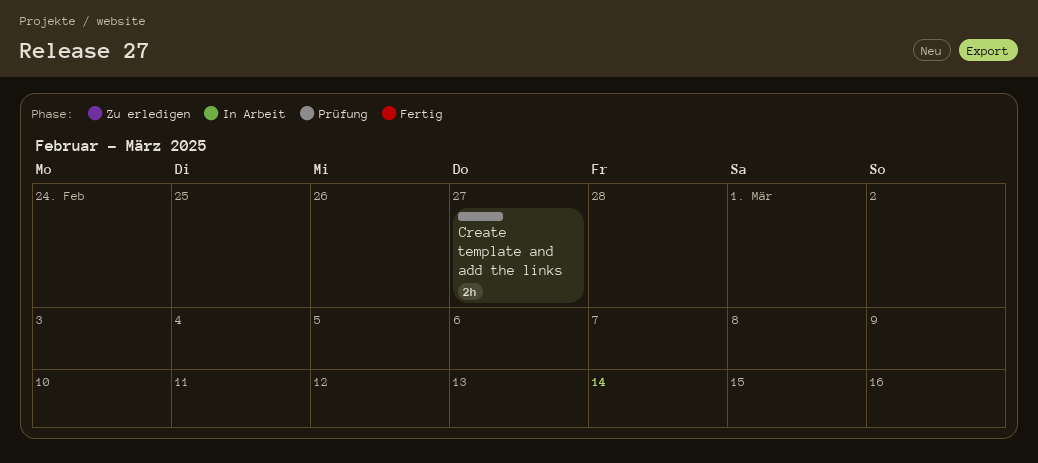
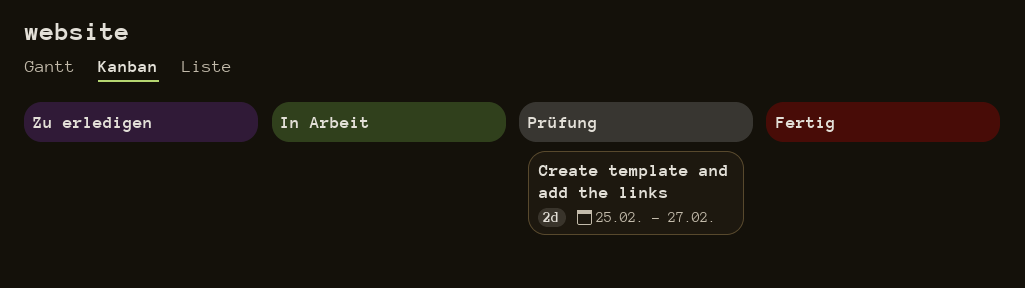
Create template and add the links, estimate: 2h -> 2d

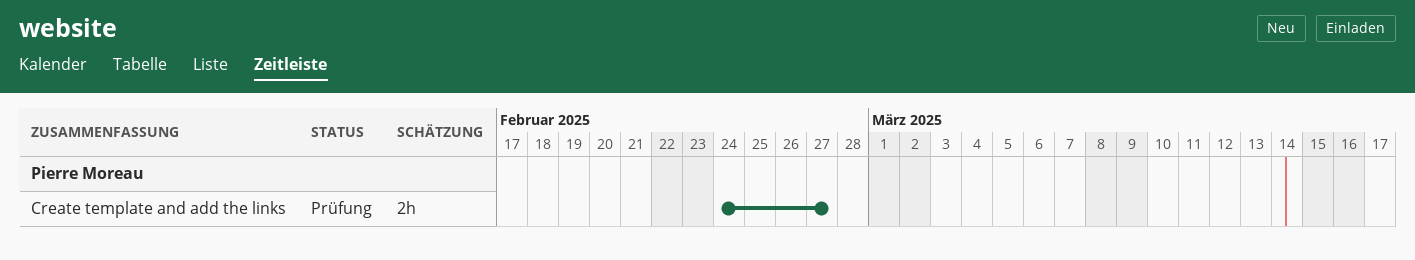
Create template and add the links, estimate: 2d -> 2h
Create template and add the links, start: Feb 25 -> Feb 24

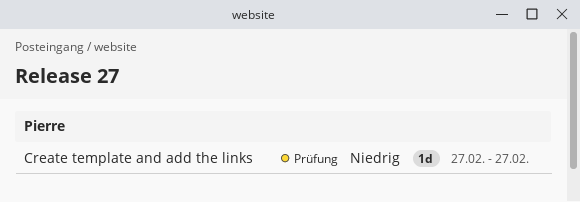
Create template and add the links, estimate: 2h -> 1d
Create template and add the links, start: Feb 24 -> Feb 27

